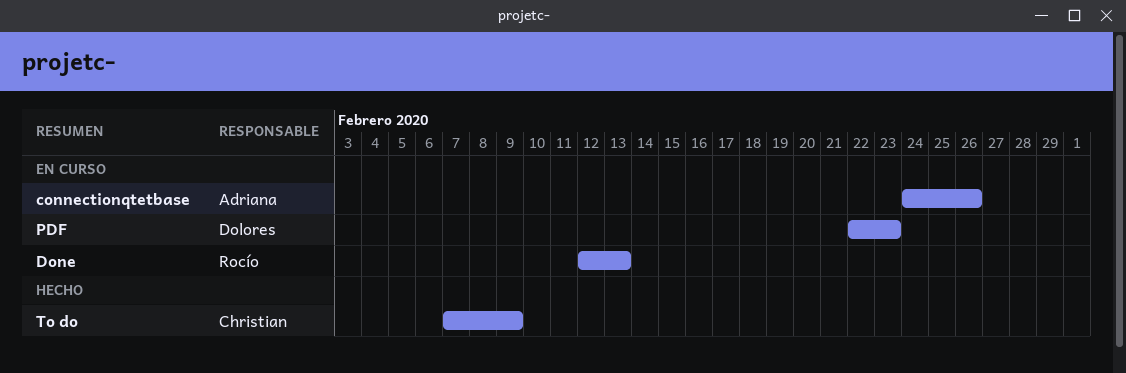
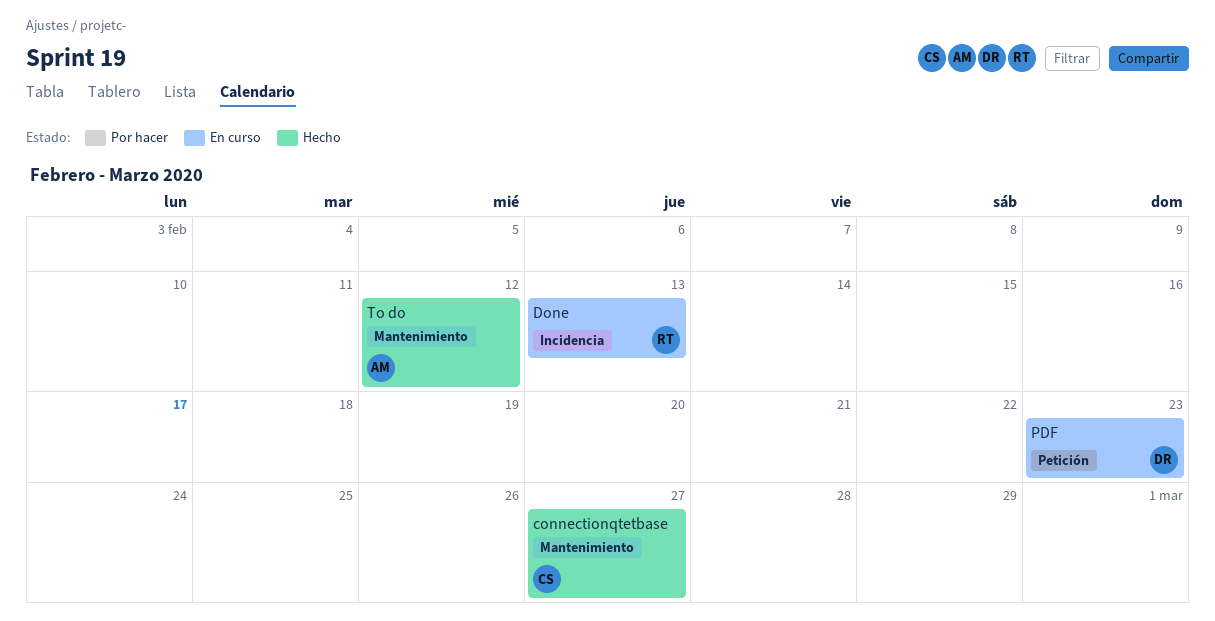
connectionqtetbase, status: En curso -> Hecho
connectionqtetbase, owner: Adriana -> Christian
connectionqtetbase, due: Feb 26 -> Feb 27
To do, owner: Christian -> Adriana
To do, due: Feb 9 -> Feb 12

